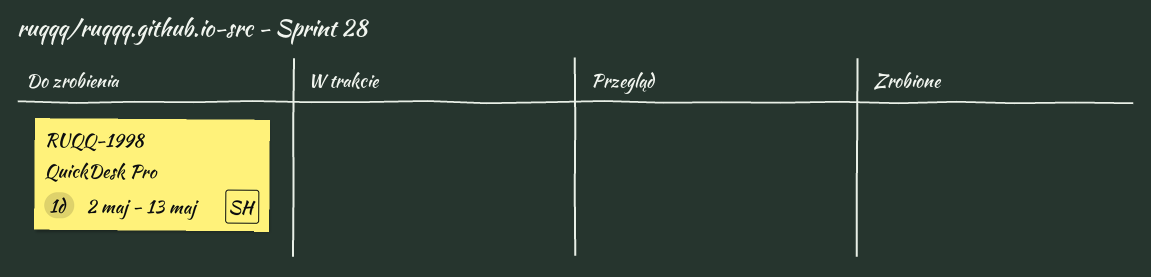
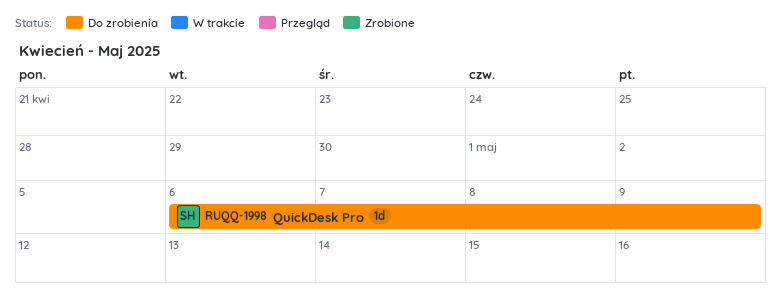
RUQQ-1998, start: May 2 -> May 6
RUQQ-1998, due: May 13 -> May 9

